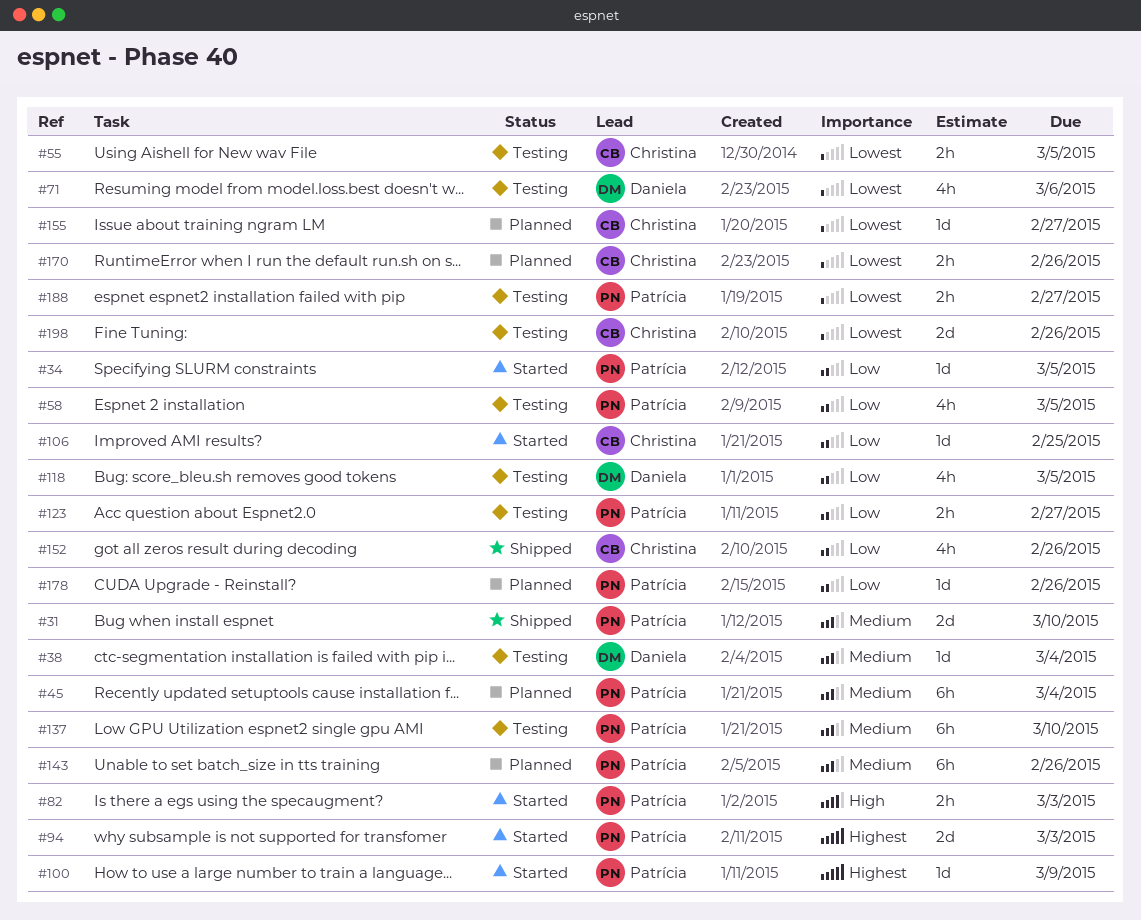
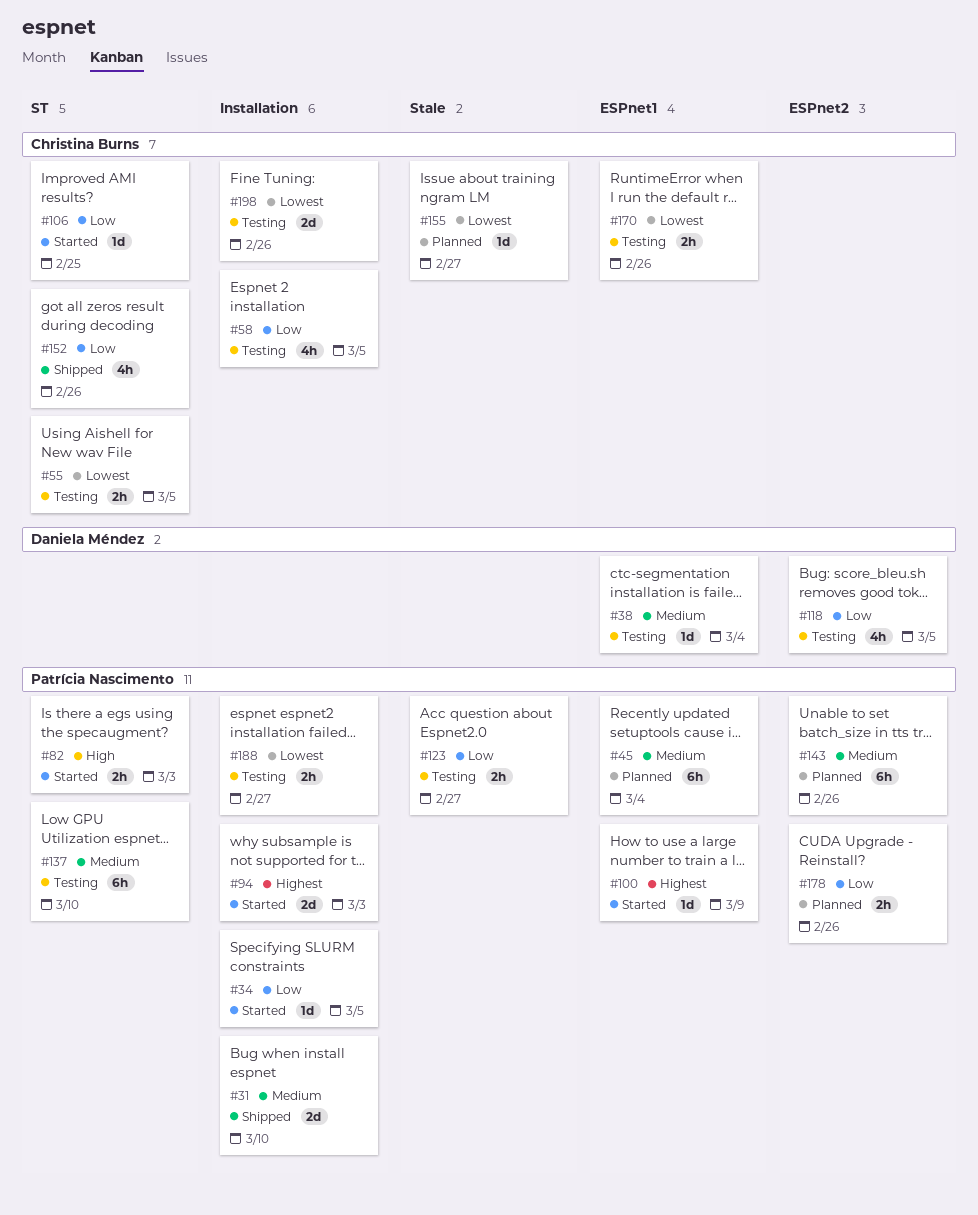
#58, owner: Patrícia Nascimento -> Christina Burns
#71: present -> none
#170, status: Planned -> Testing
#178, estimate: 1d -> 2h

